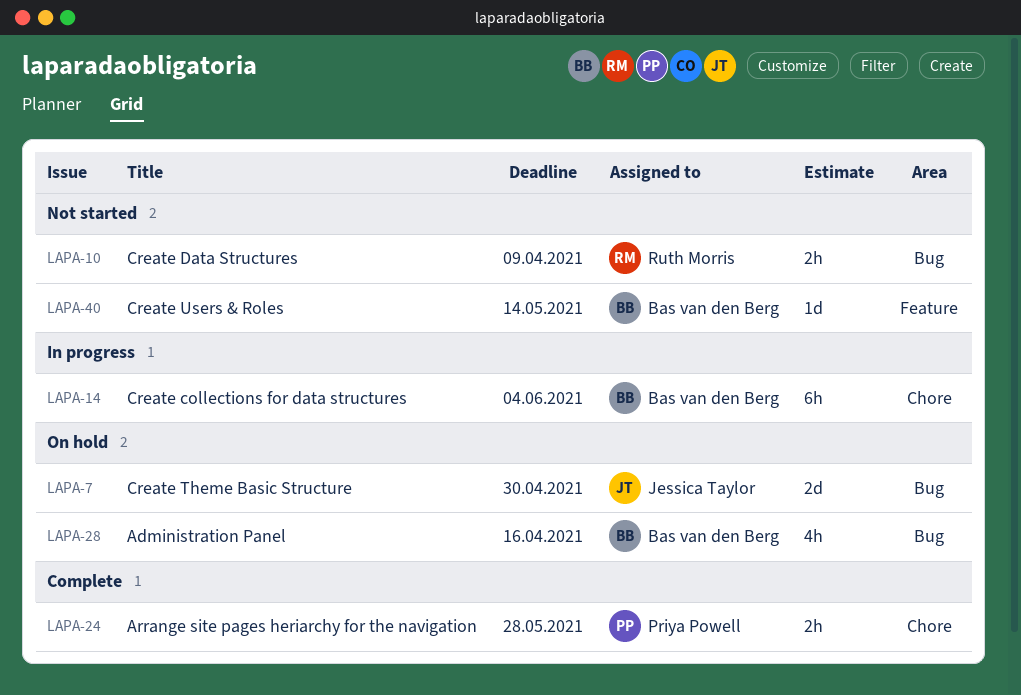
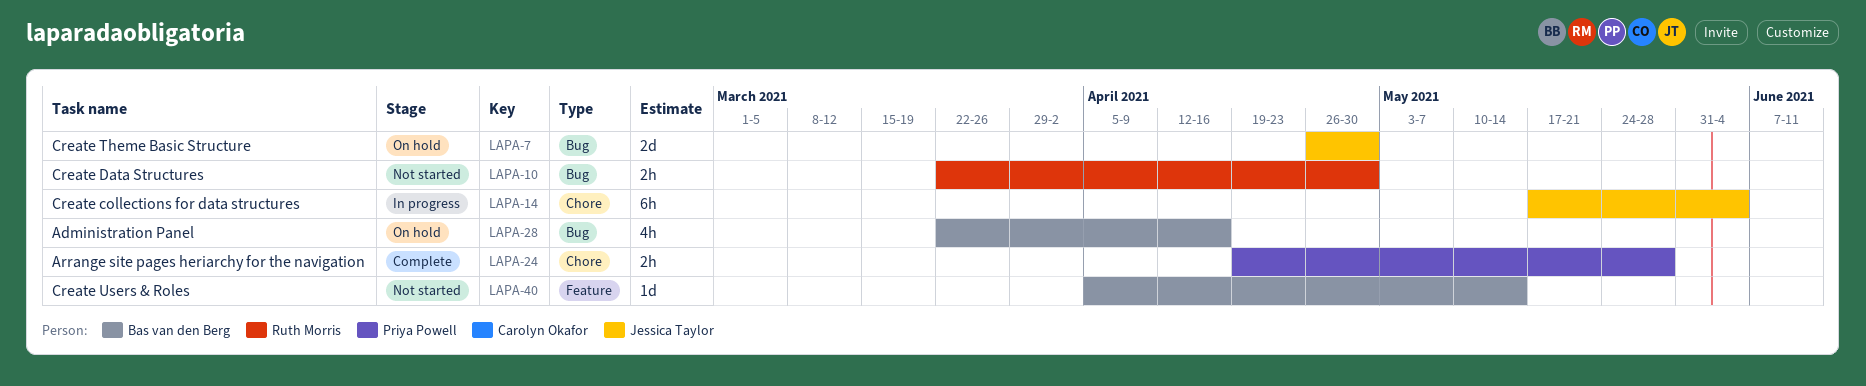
LAPA-10, due: Apr 9 -> Apr 30
LAPA-14, owner: Bas van den Berg -> Jessica Taylor

